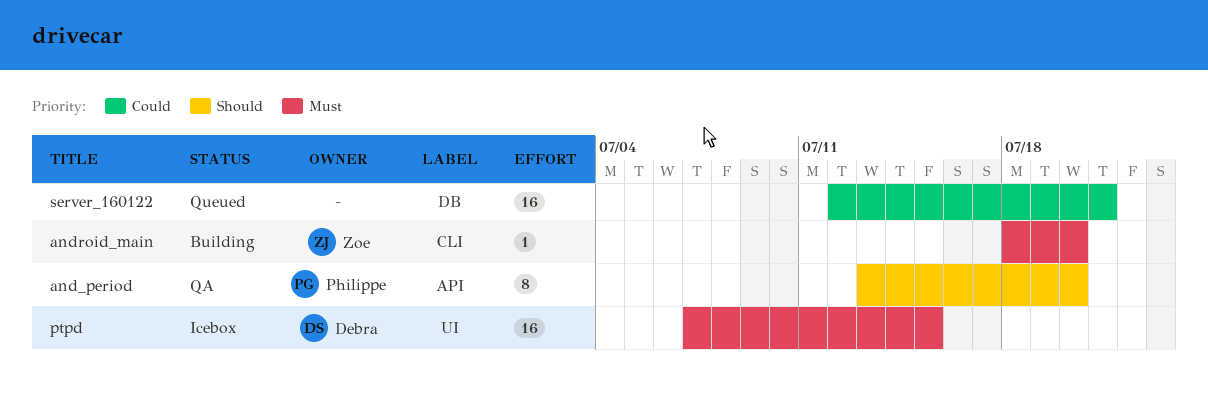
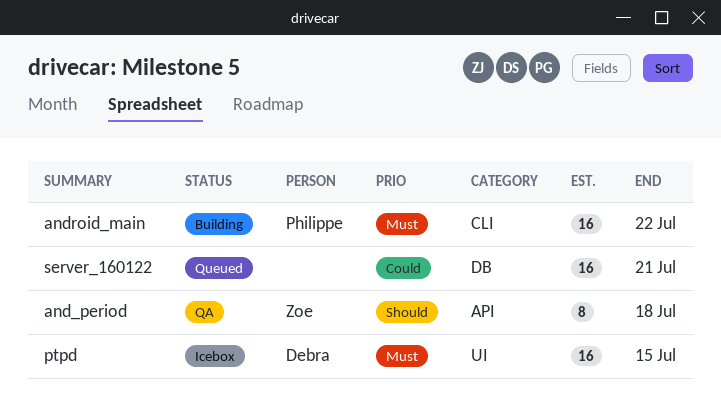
and_period, owner: Philippe -> Zoe
and_period, due: Jul 20 -> Jul 18
android_main, owner: Zoe -> Philippe
android_main, estimate: 1 -> 16
android_main, due: Jul 20 -> Jul 22

